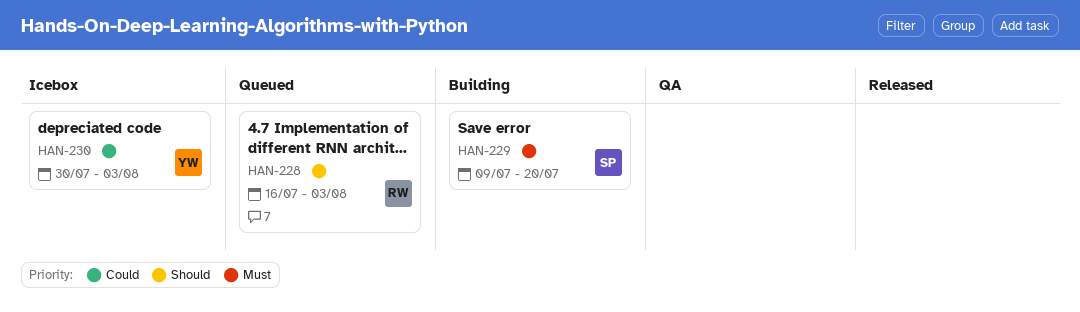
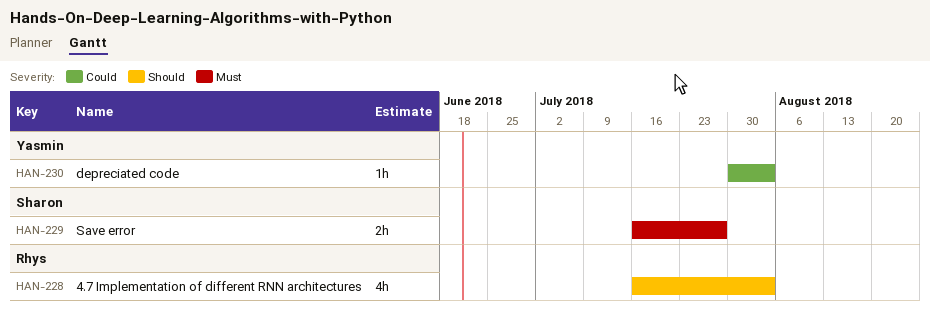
HAN-229, start: Jul 9 -> Jul 16
HAN-229, due: Jul 20 -> Jul 27

